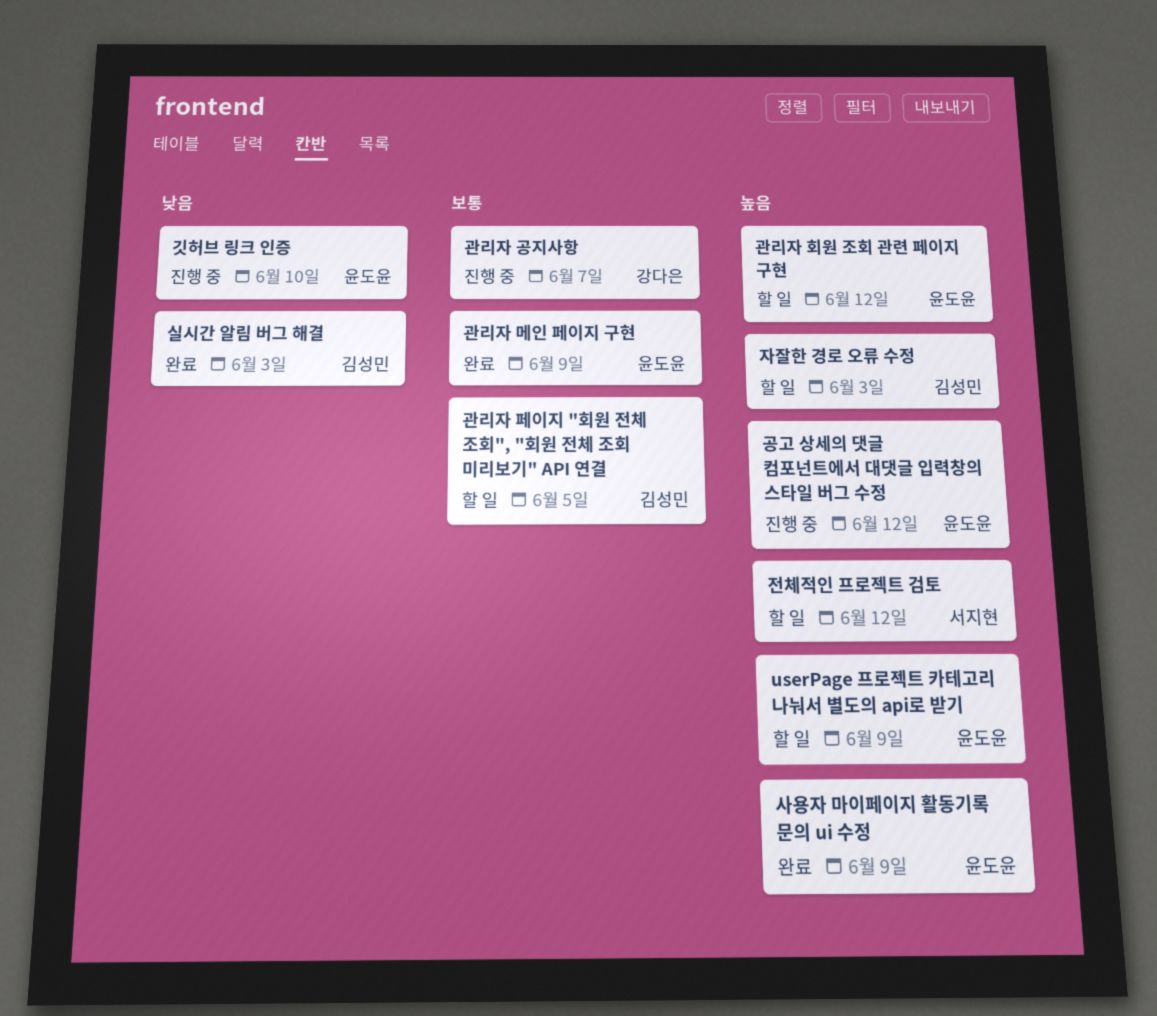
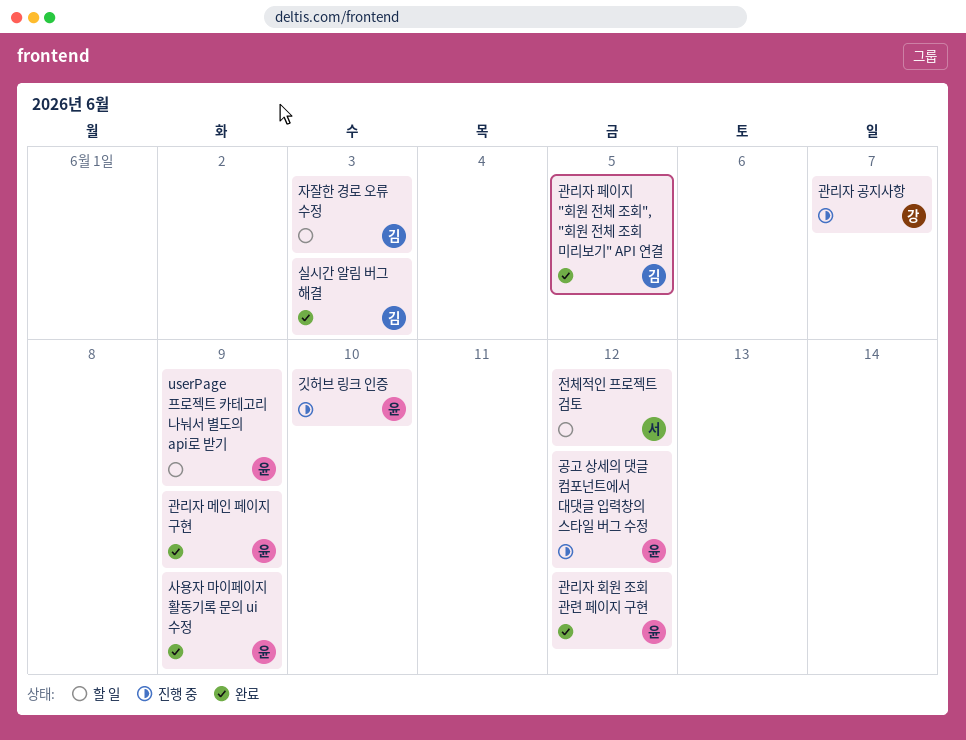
관리자 페이지 "회원 전체 조회", "회원 전체 조회 미리보기" API 연결, status: 할 일 -> 완료
관리자 회원 조회 관련 페이지 구현, status: 할 일 -> 완료

